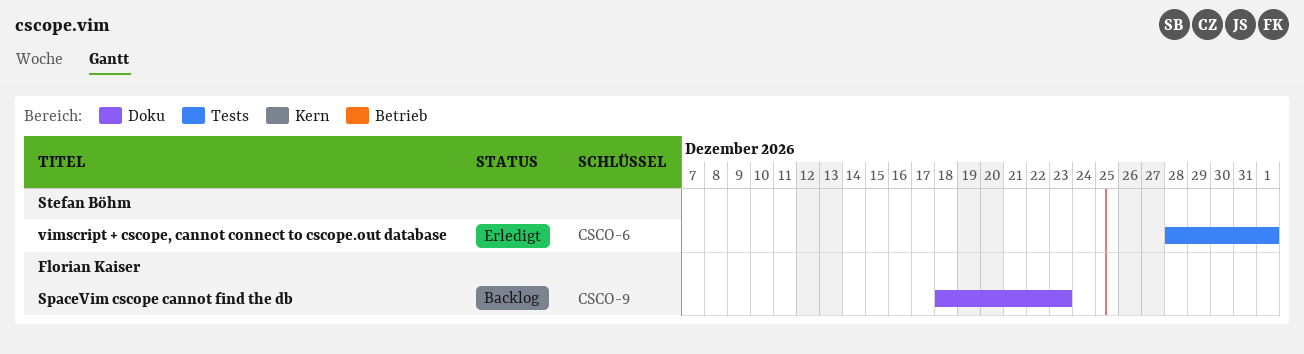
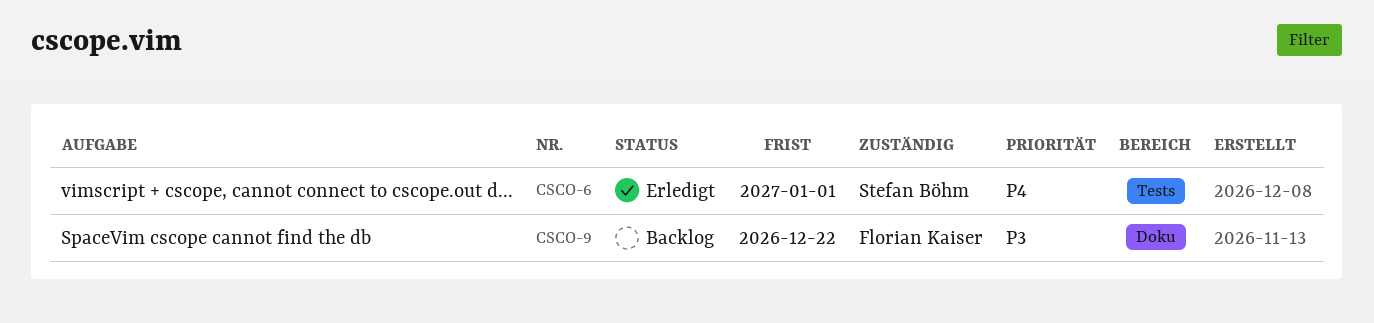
CSCO-9, due: Dec 23 -> Dec 22

